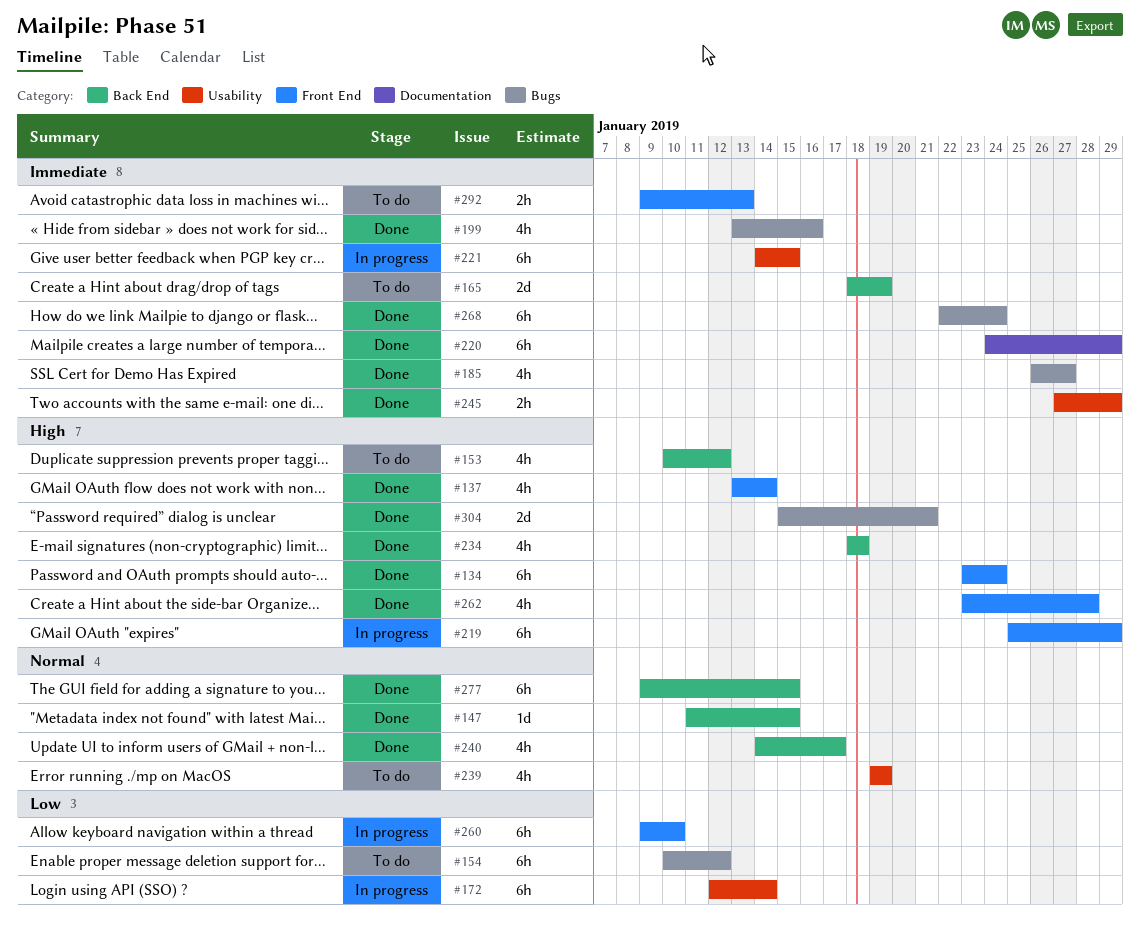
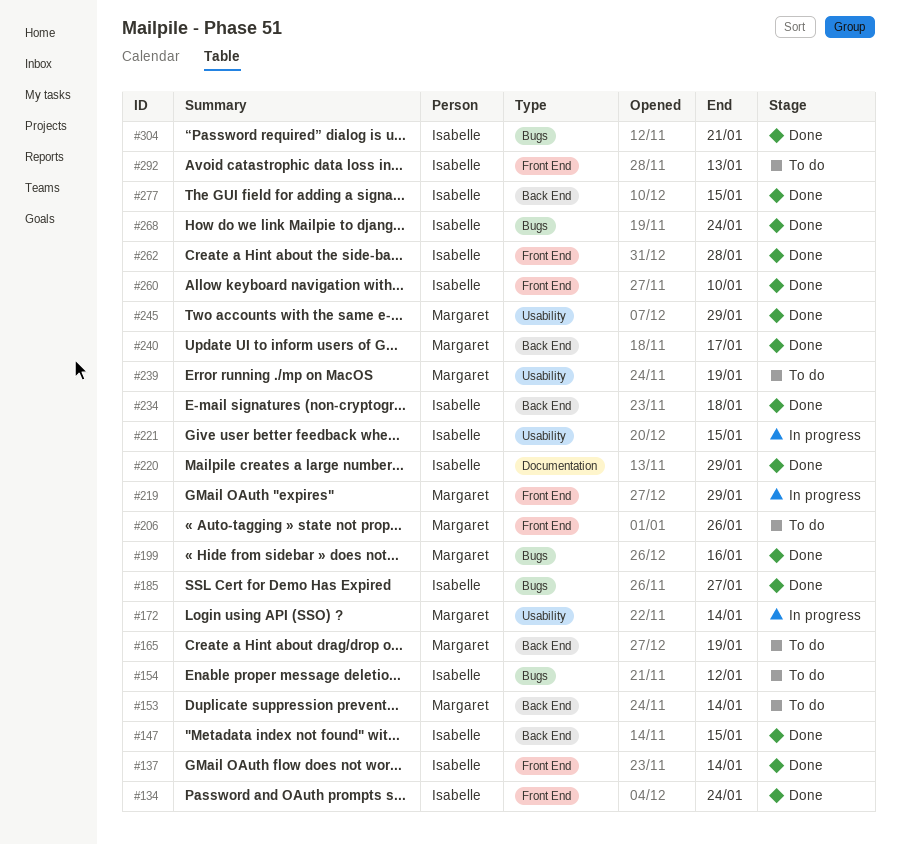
#153, due: Jan 12 -> Jan 14
#206: none -> present
#260, status: In progress -> Done

